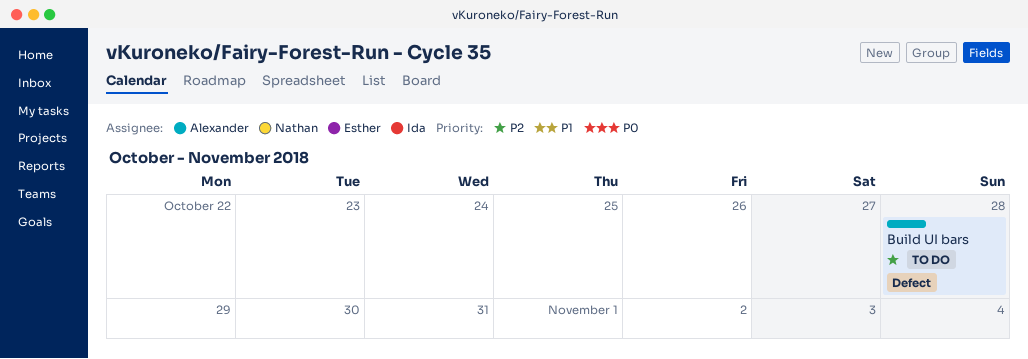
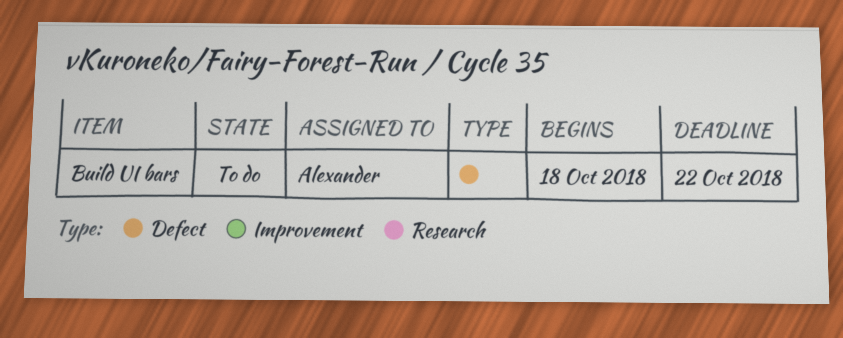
Build UI bars, due: Oct 28 -> Oct 22

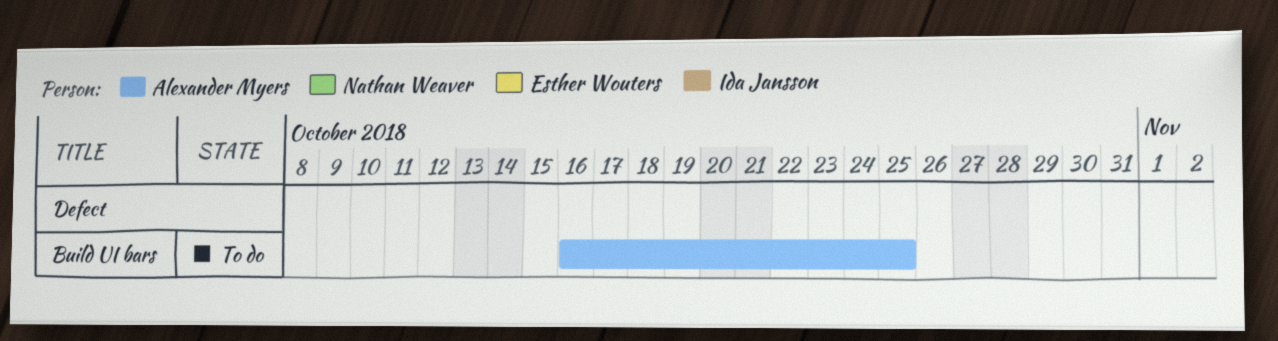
Build UI bars, start: Oct 18 -> Oct 16
Build UI bars, due: Oct 22 -> Oct 25

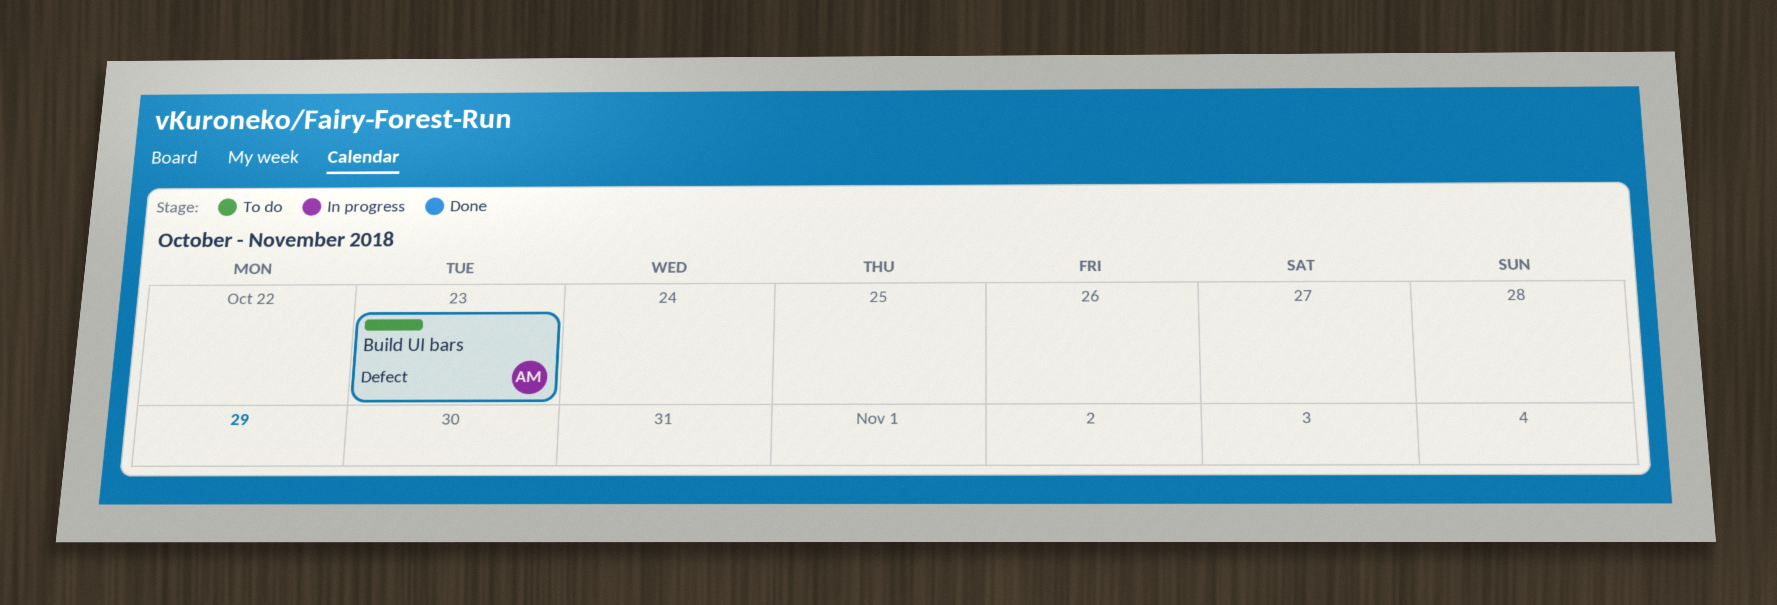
Build UI bars, due: Oct 25 -> Oct 23

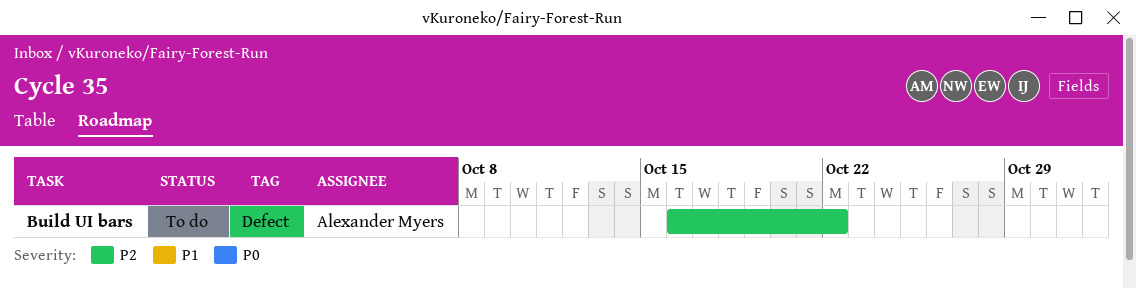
Build UI bars, due: Oct 23 -> Oct 22

